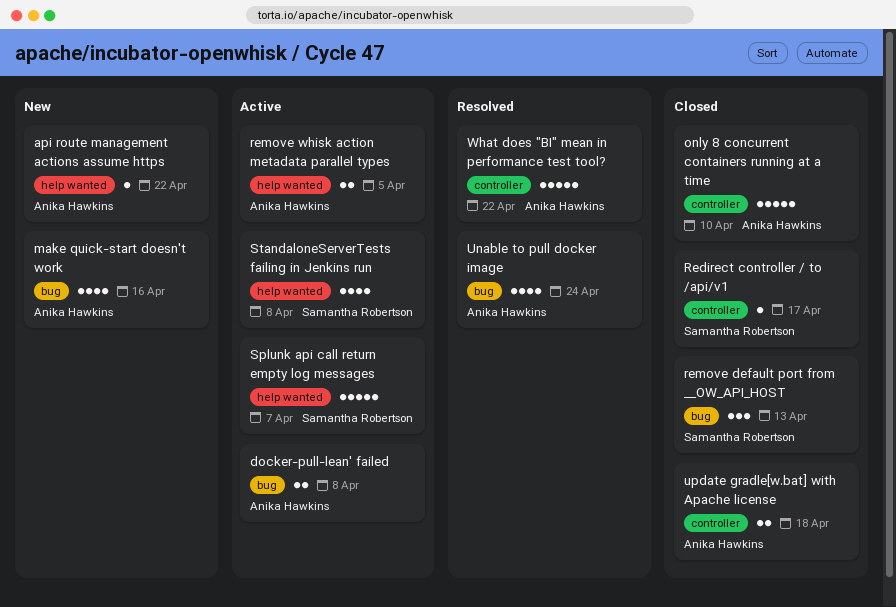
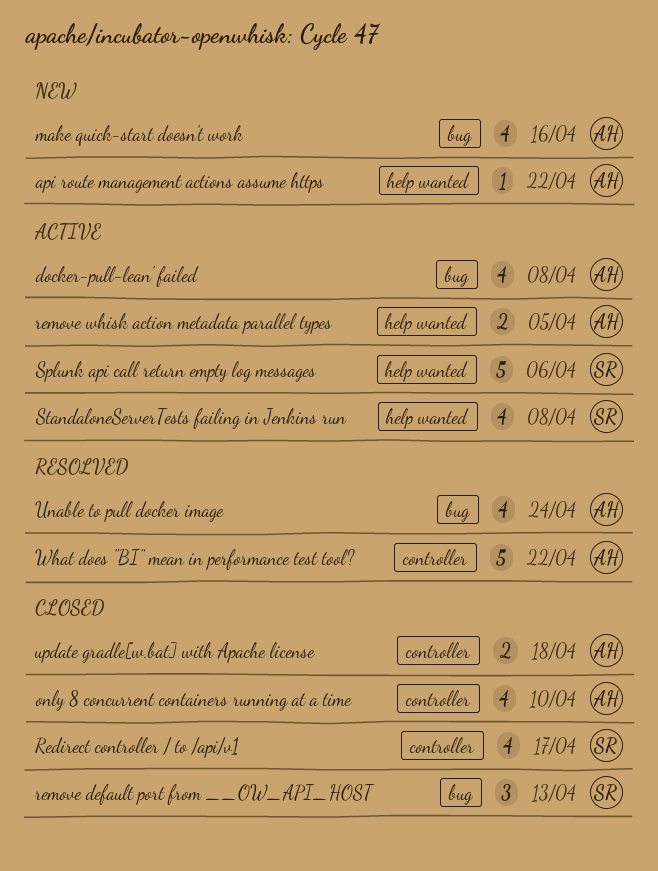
docker-pull-lean' failed, estimate: 2 -> 4
only 8 concurrent containers running at a time, estimate: 5 -> 4
Redirect controller / to /api/v1, estimate: 1 -> 4
Splunk api call return empty log messages, due: Apr 7 -> Apr 6

